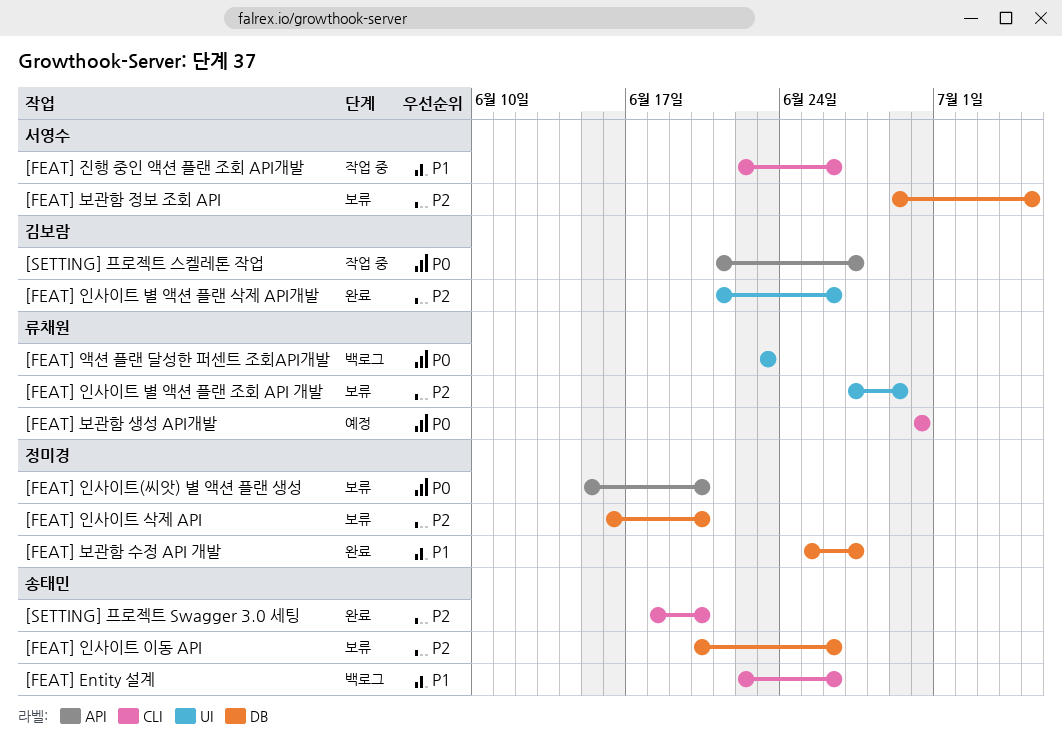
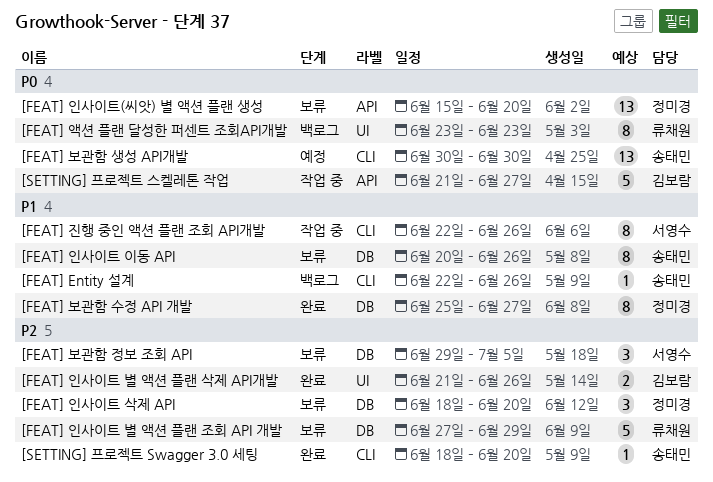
[FEAT] 보관함 생성 API개발, owner: 류채원 -> 송태민
[FEAT] 인사이트 별 액션 플랜 조회 API 개발, label: UI -> DB
[FEAT] 인사이트 삭제 API, start: Jun 16 -> Jun 18
[FEAT] 인사이트 이동 API, priority: P2 -> P1

